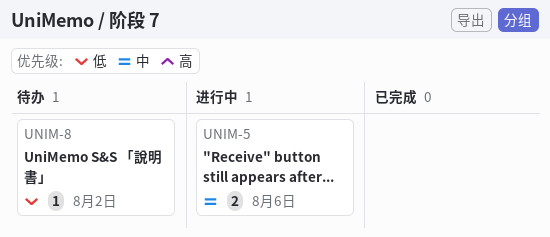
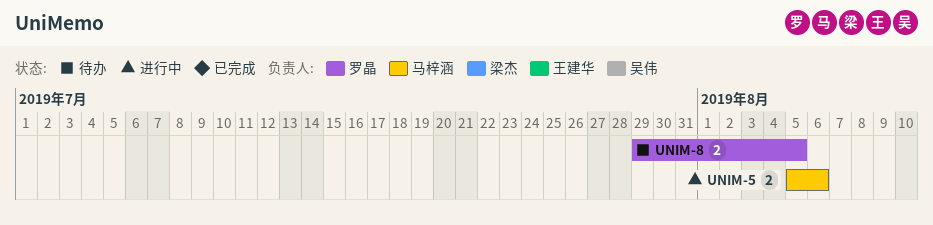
UNIM-8, estimate: 1 -> 2
UNIM-8, due: Aug 2 -> Aug 5

